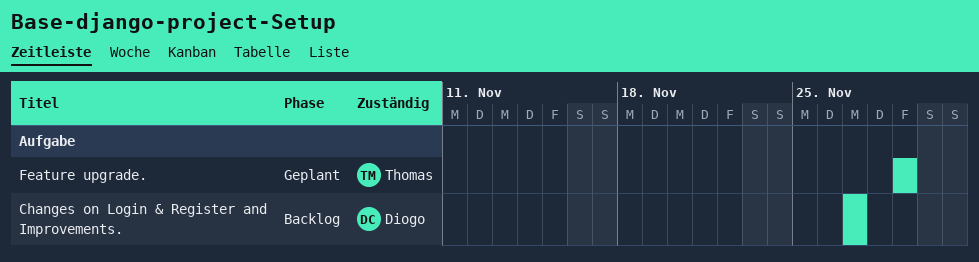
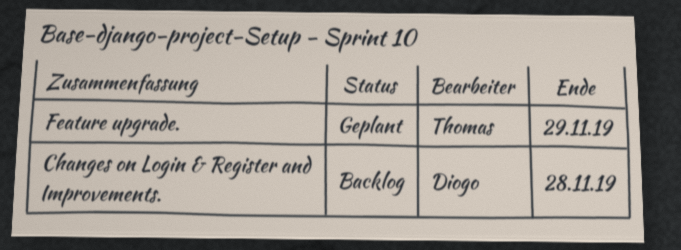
Changes on Login & Register and Improvements., due: Nov 27 -> Nov 28

